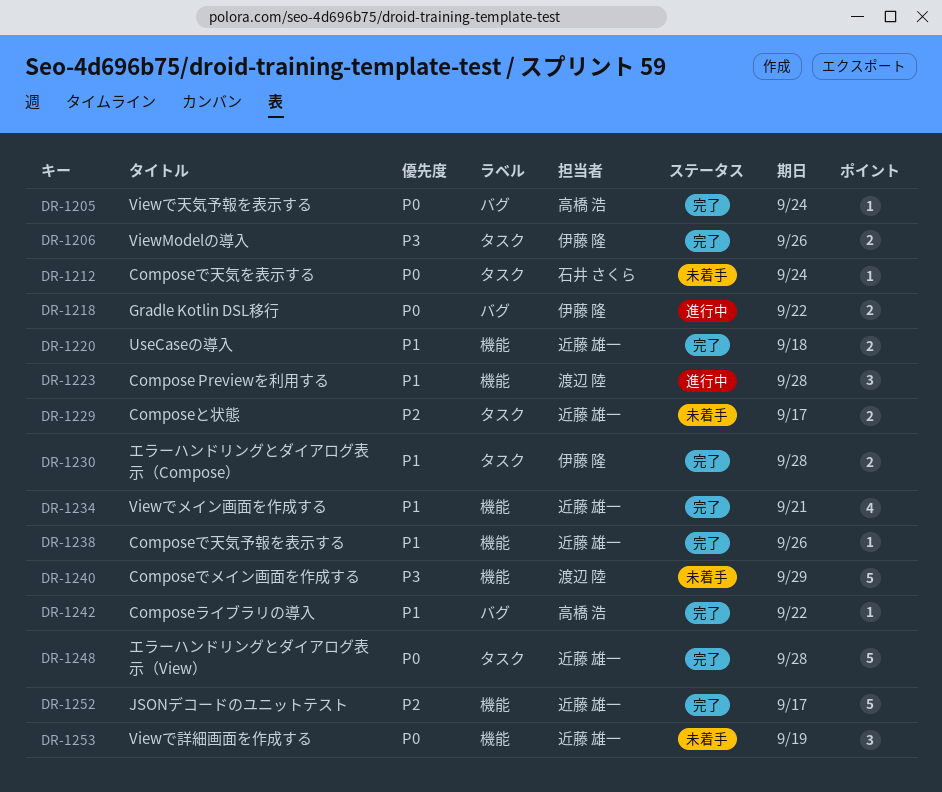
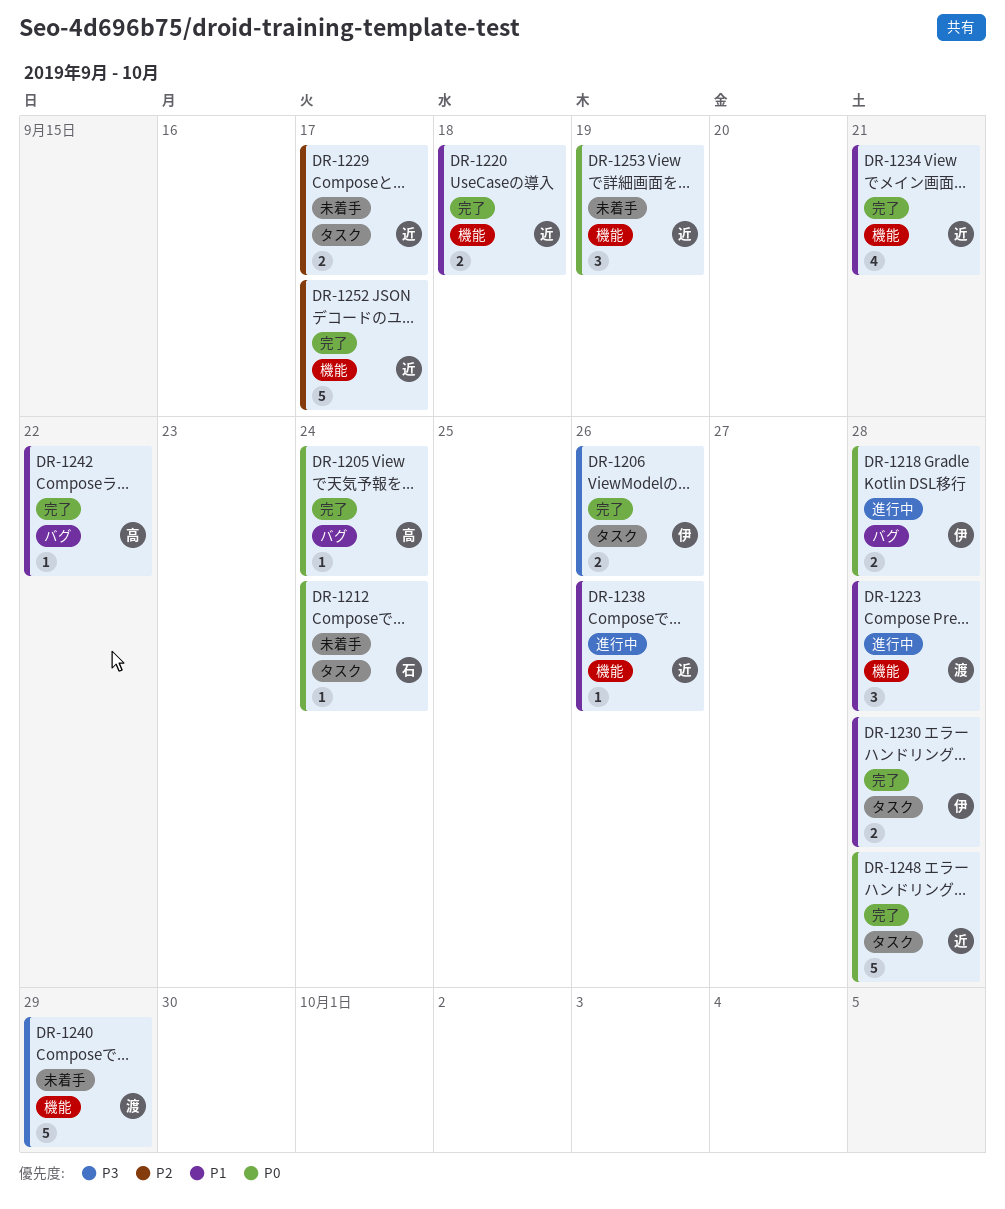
DR-1218, due: Sep 22 -> Sep 28
DR-1238, status: 完了 -> 進行中

